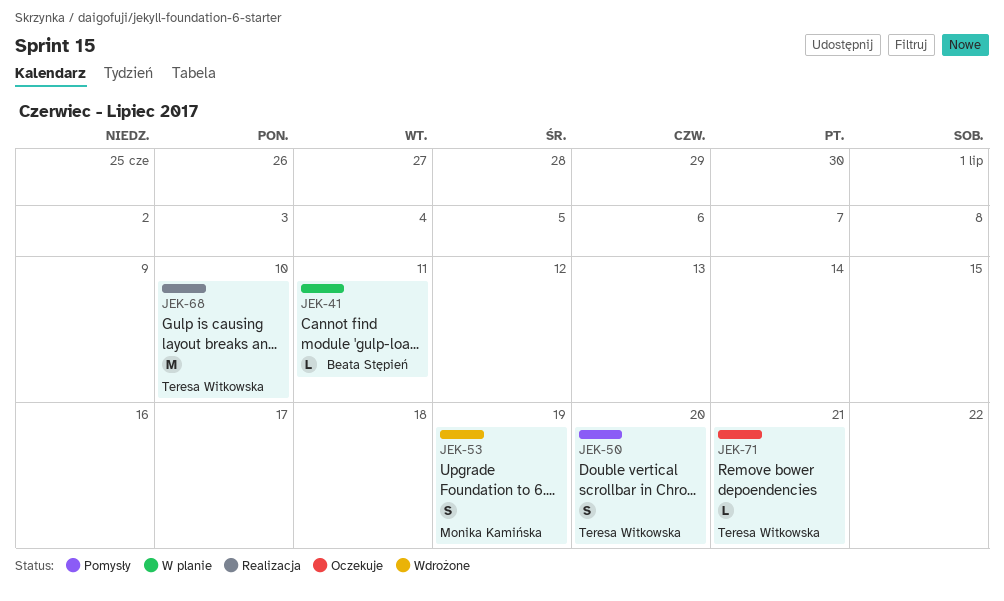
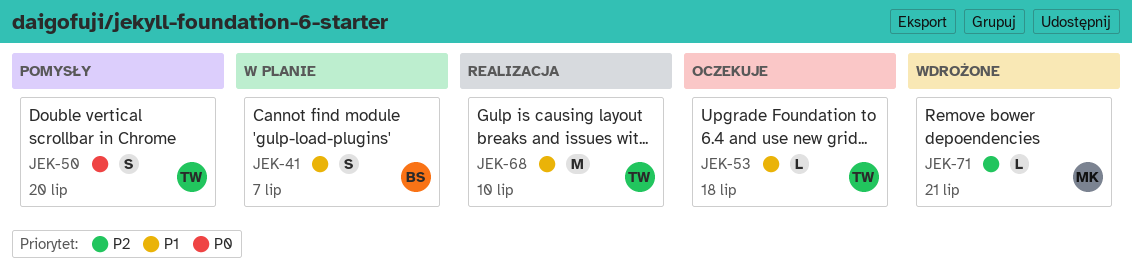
JEK-41, estimate: L -> S
JEK-41, due: Jul 11 -> Jul 7
JEK-53, status: Wdrożone -> Oczekuje
JEK-53, owner: Monika Kamińska -> Teresa Witkowska
JEK-53, estimate: S -> L
JEK-53, due: Jul 19 -> Jul 18
JEK-71, status: Oczekuje -> Wdrożone
JEK-71, owner: Teresa Witkowska -> Monika Kamińska

